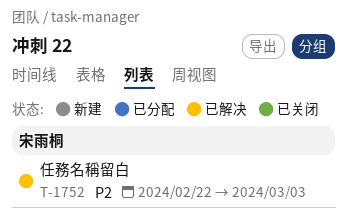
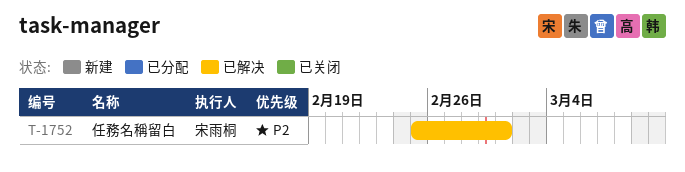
T-1752, start: Feb 22 -> Feb 25
T-1752, due: Mar 3 -> Mar 1

